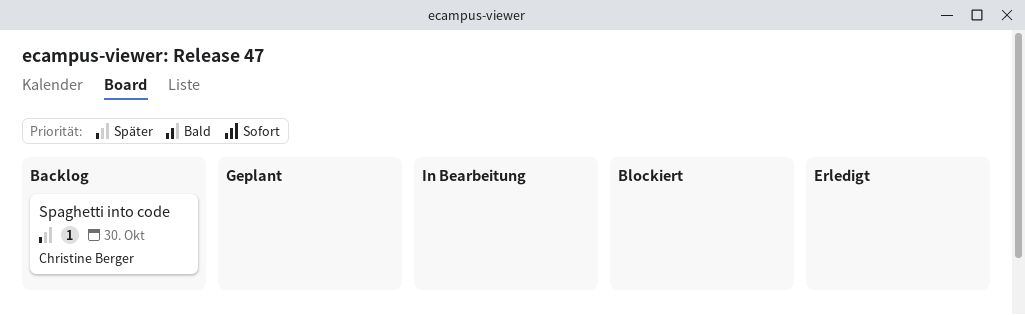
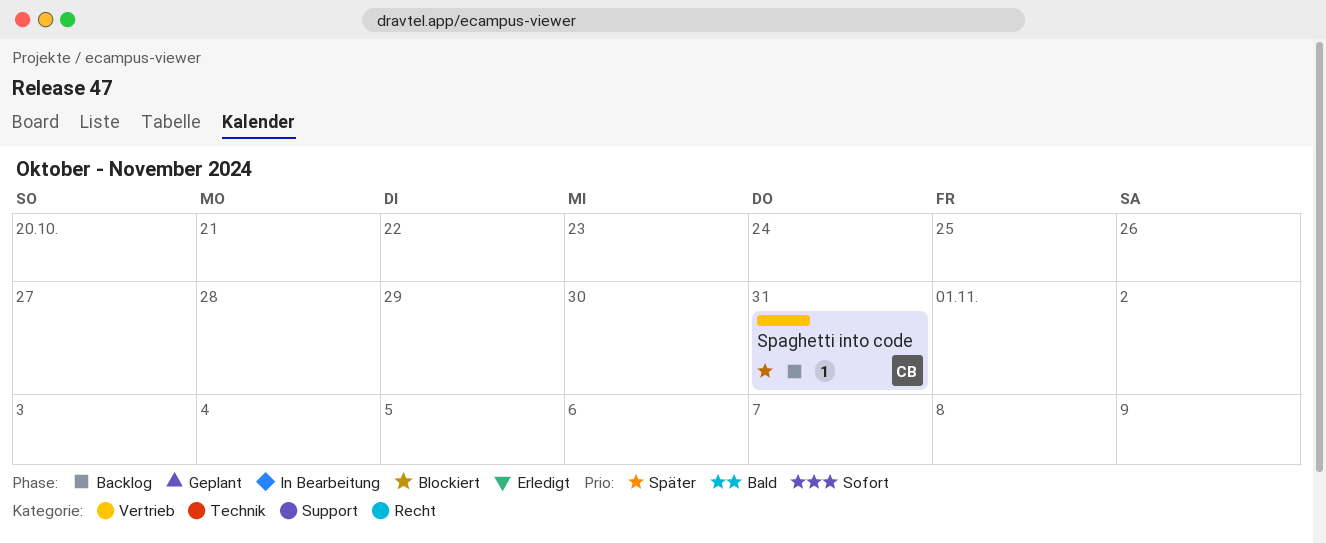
Spaghetti into code, due: Oct 30 -> Oct 31

